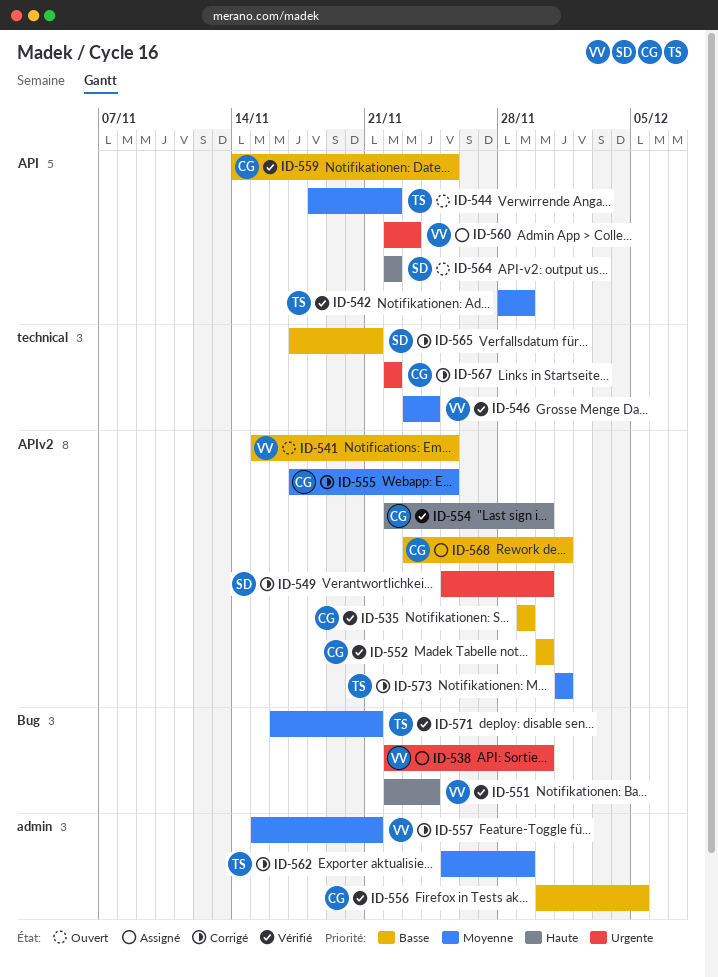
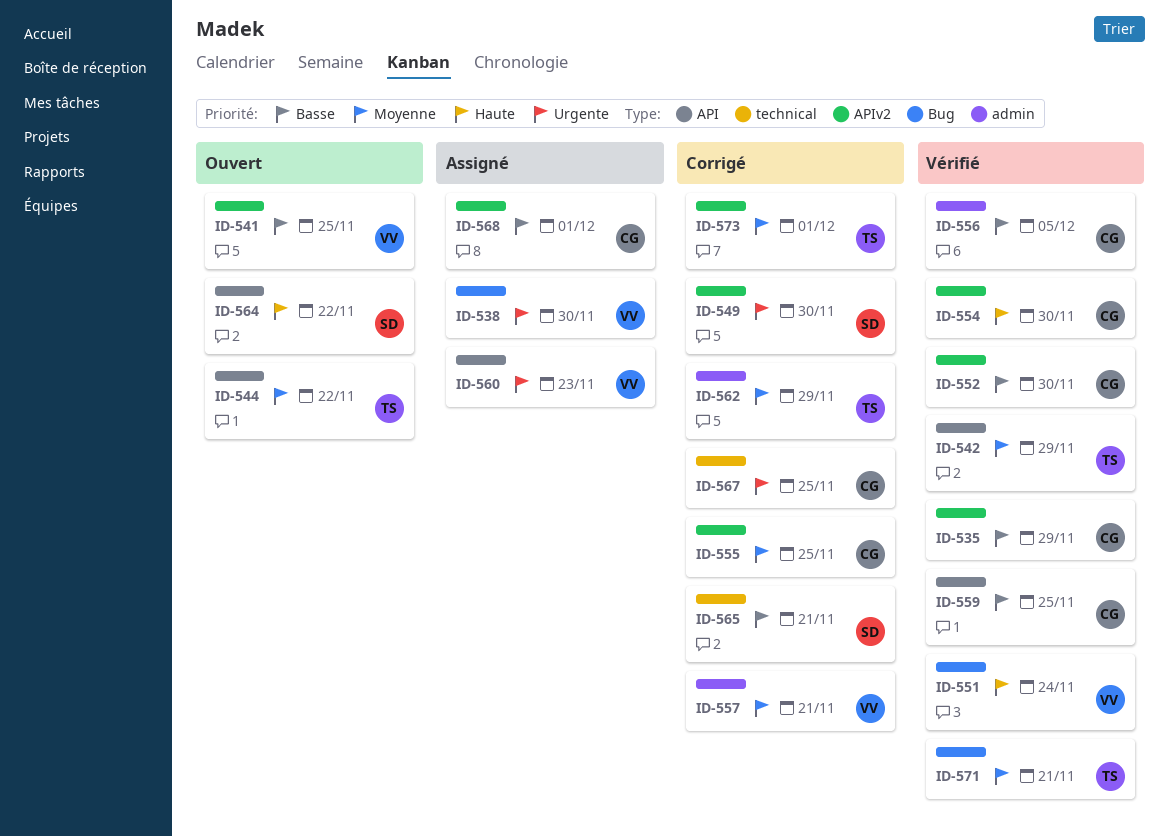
ID-546: present -> none
ID-567, due: Nov 22 -> Nov 25

